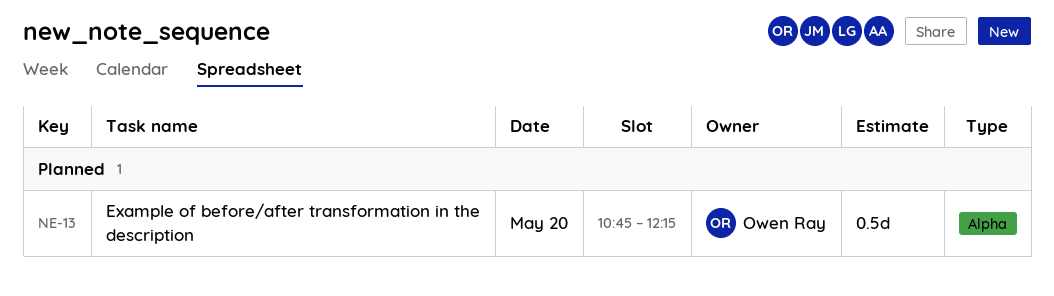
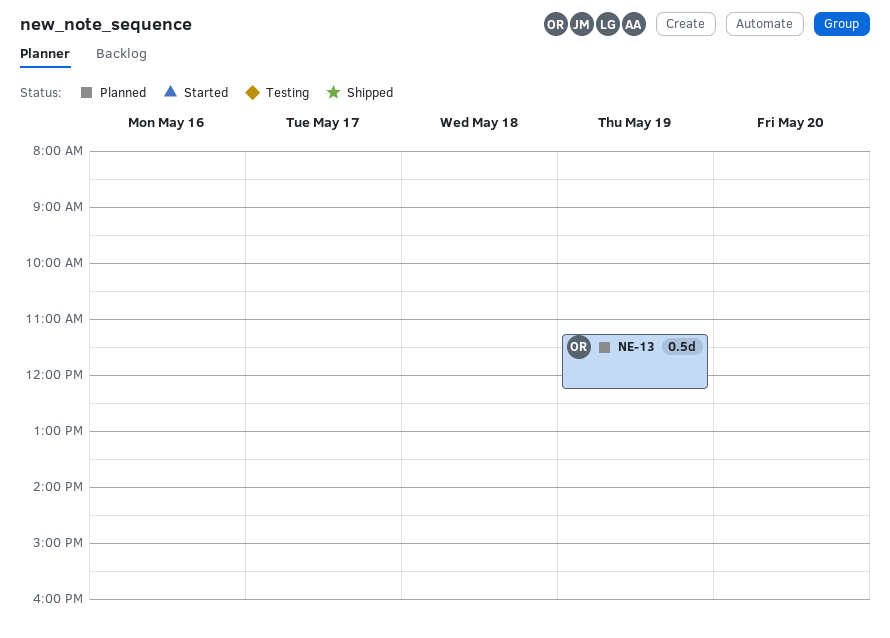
NE-13, day: May 20 -> May 19
NE-13, begins: 10:45 -> 11:15

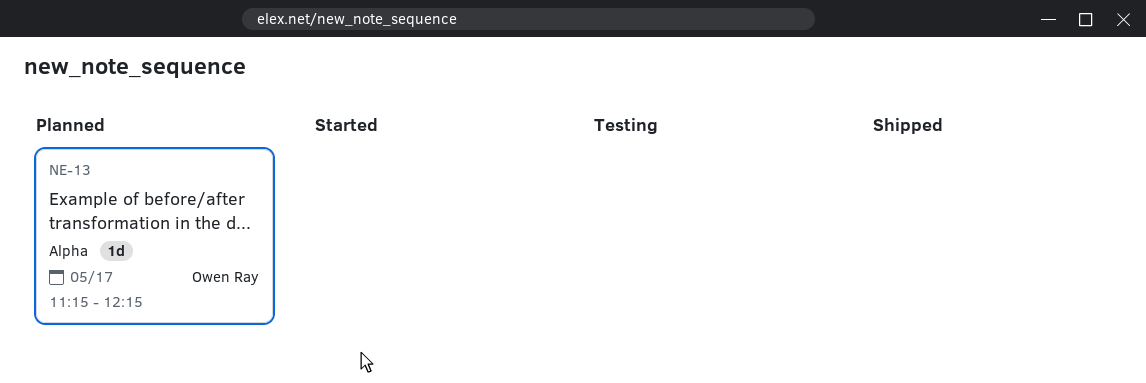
NE-13, estimate: 0.5d -> 1d
NE-13, day: May 19 -> May 17

